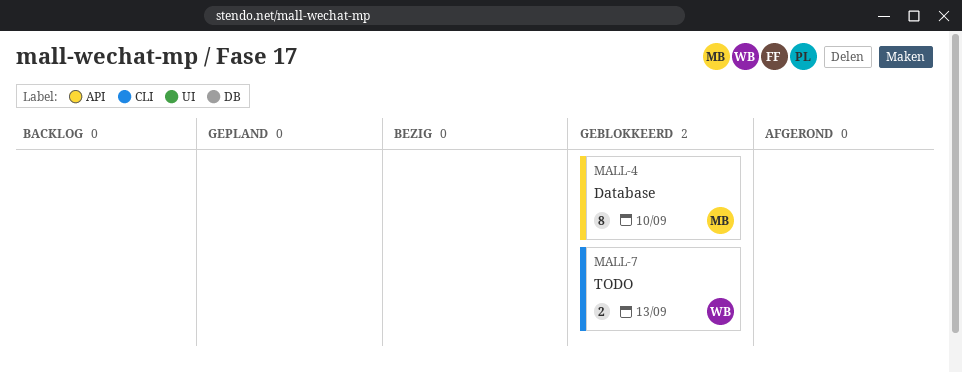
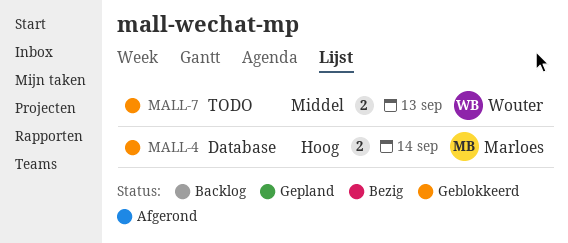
MALL-4, estimate: 8 -> 2
MALL-4, due: Sep 10 -> Sep 14

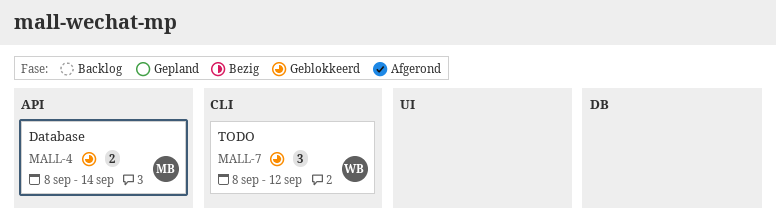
MALL-7, estimate: 2 -> 3
MALL-7, due: Sep 13 -> Sep 12

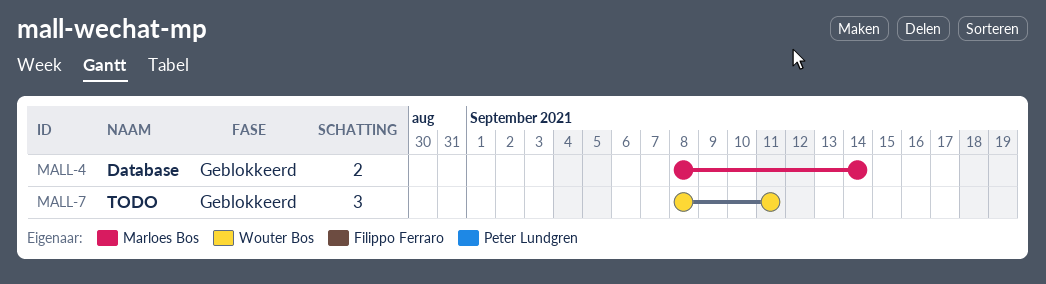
MALL-7, due: Sep 12 -> Sep 11

